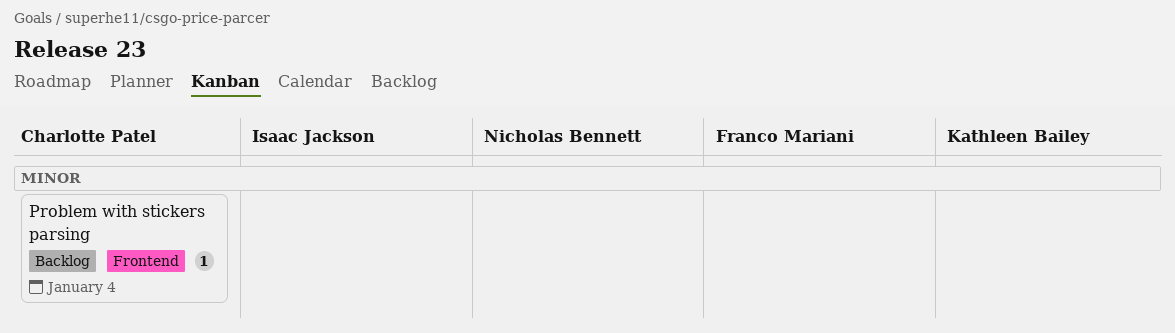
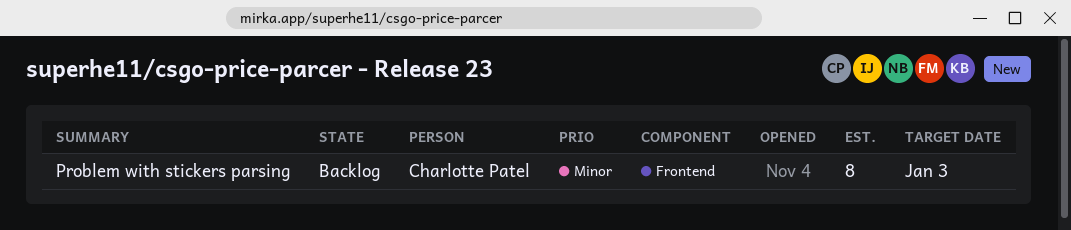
Problem with stickers parsing, estimate: 1 -> 8
Problem with stickers parsing, due: Jan 4 -> Jan 3

